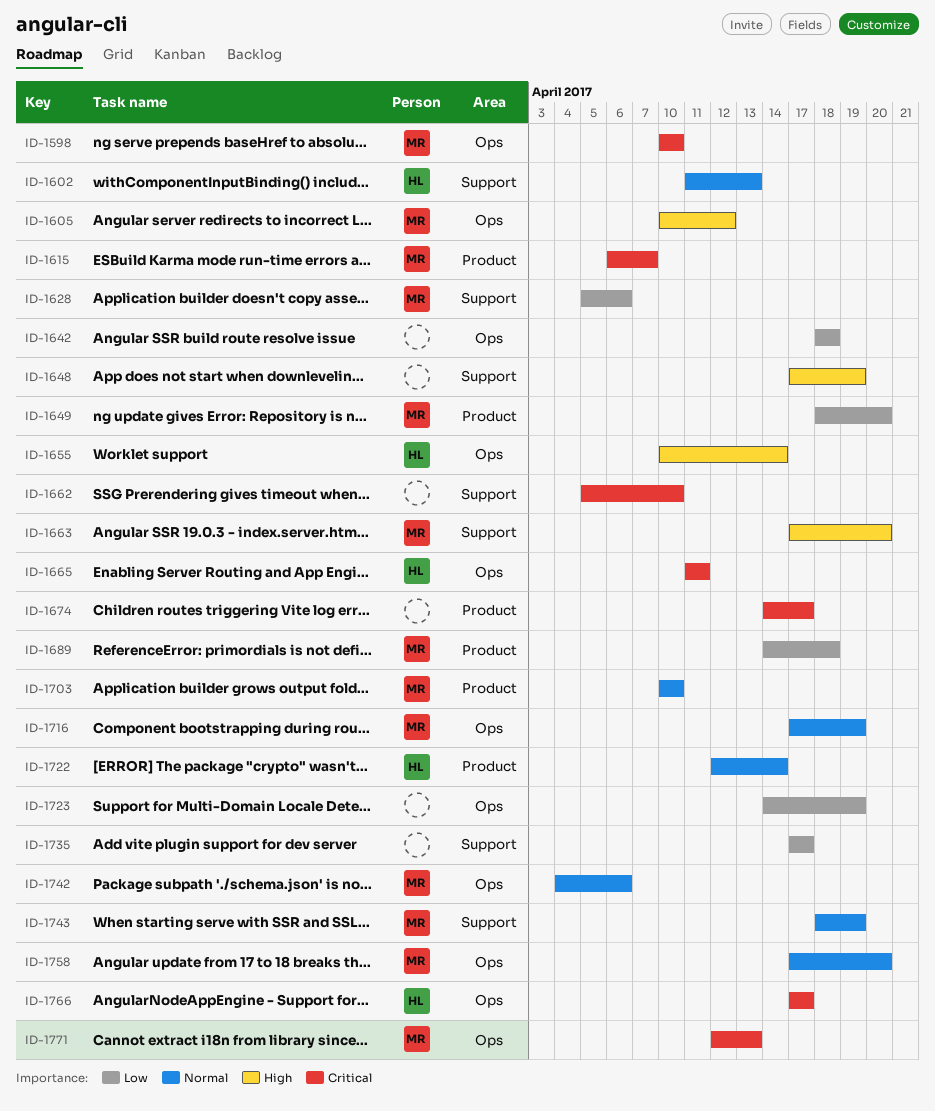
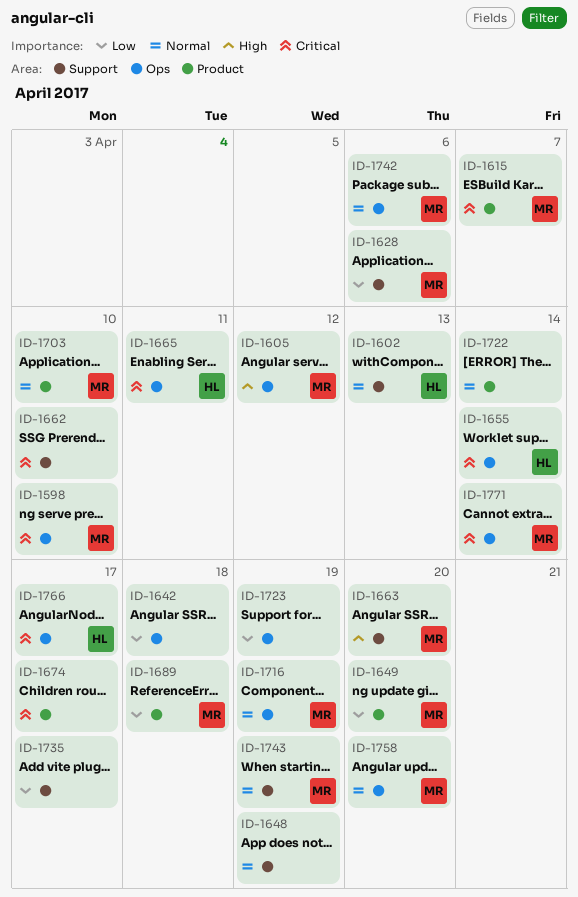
ID-1648, priority: High -> Normal
ID-1655, priority: High -> Critical
ID-1722, owner: HL -> none
ID-1771, due: Apr 13 -> Apr 14

